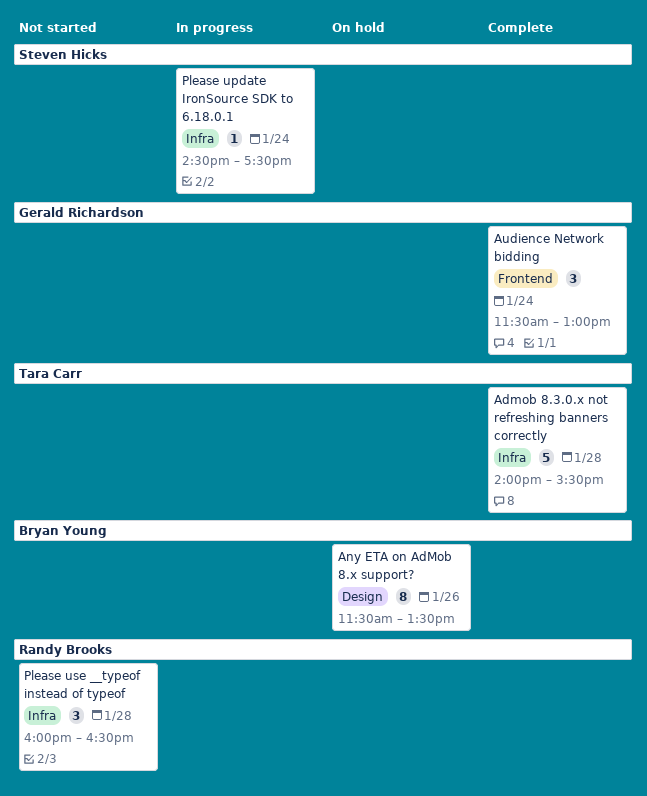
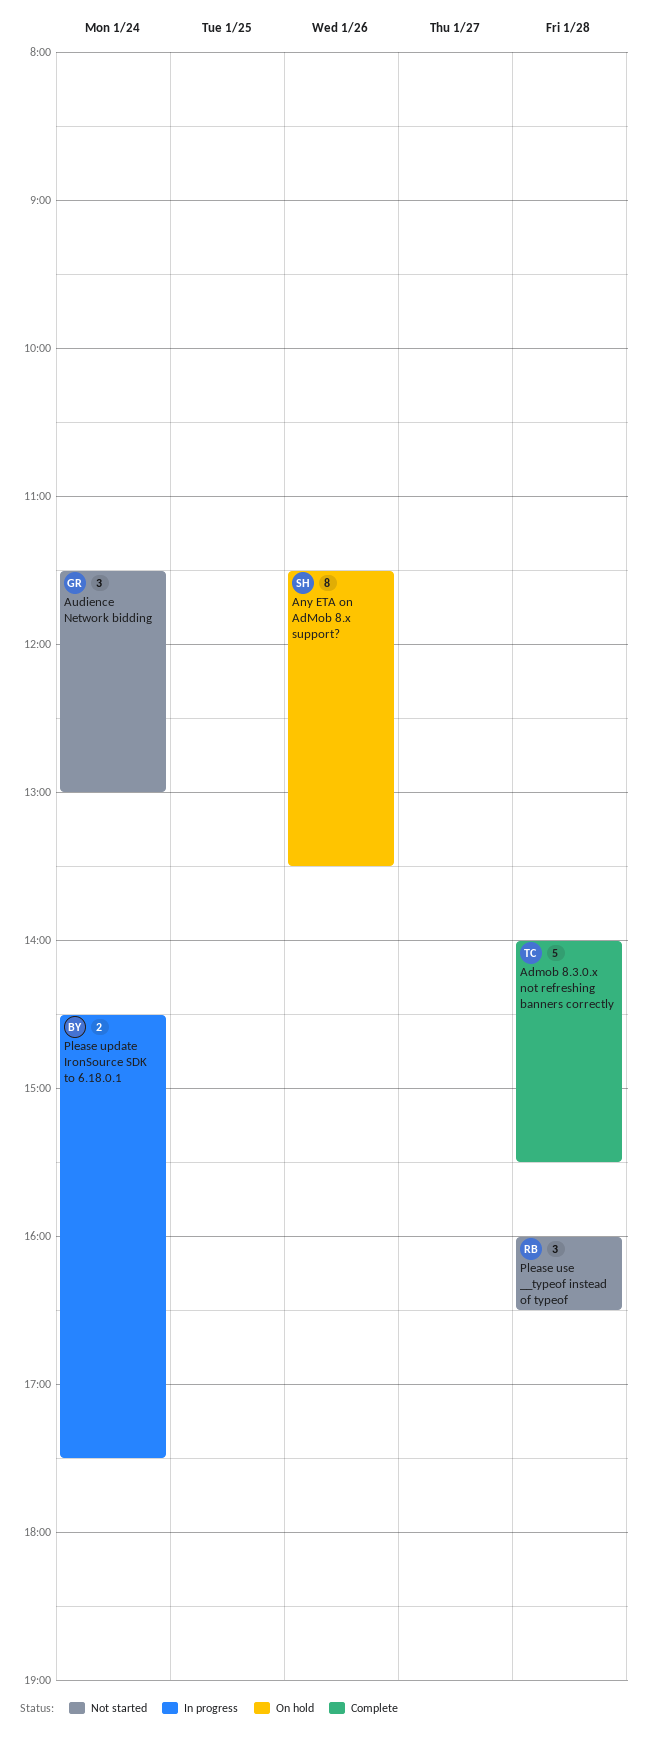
Any ETA on AdMob 8.x support?, owner: Bryan Young -> Steven Hicks
Audience Network bidding, status: Complete -> Not started
Please update IronSource SDK to 6.18.0.1, owner: Steven Hicks -> Bryan Young
Please update IronSource SDK to 6.18.0.1, estimate: 1 -> 2

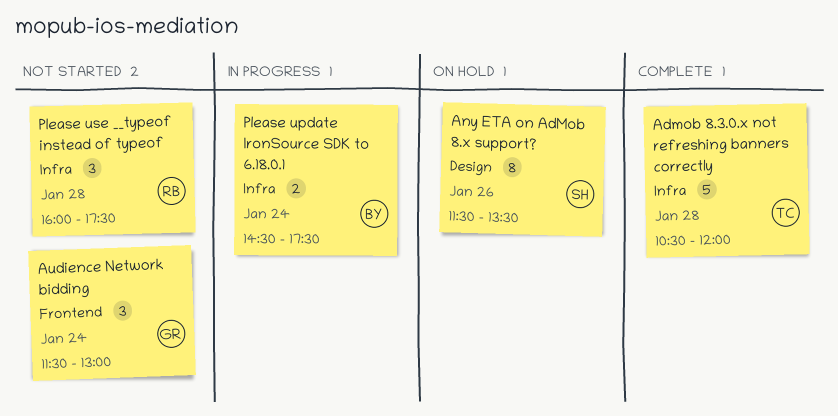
Admob 8.3.0.x not refreshing banners correctly, begins: 14:00 -> 10:30
Admob 8.3.0.x not refreshing banners correctly, ends: 15:30 -> 12:00
Please use __typeof instead of typeof, ends: 16:30 -> 17:30

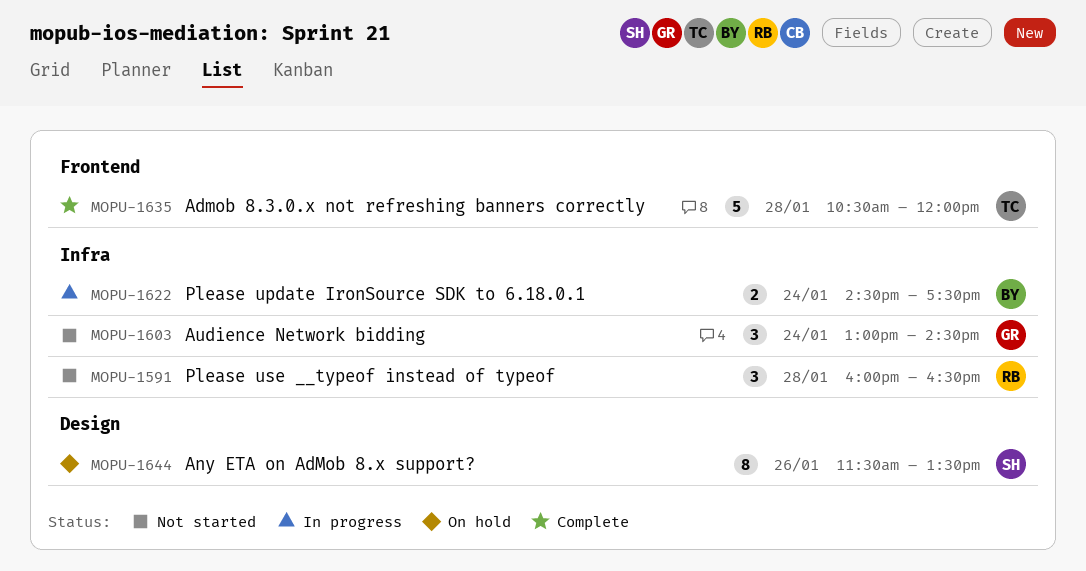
Admob 8.3.0.x not refreshing banners correctly, label: Infra -> Frontend
Audience Network bidding, label: Frontend -> Infra
Audience Network bidding, begins: 11:30 -> 13:00
Audience Network bidding, ends: 13:00 -> 14:30
Please use __typeof instead of typeof, ends: 17:30 -> 16:30

